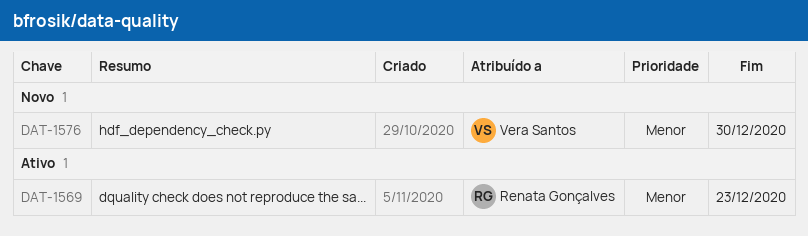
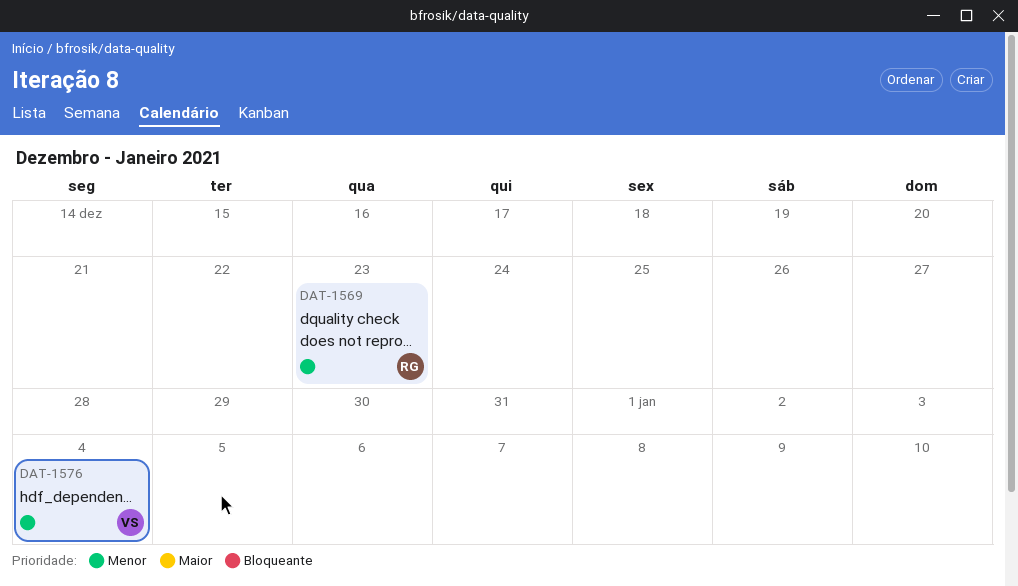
DAT-1576, due: Dec 30 -> Jan 4

